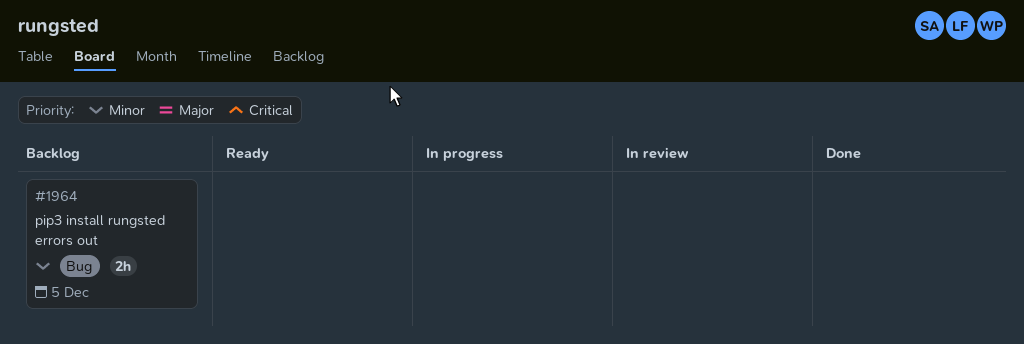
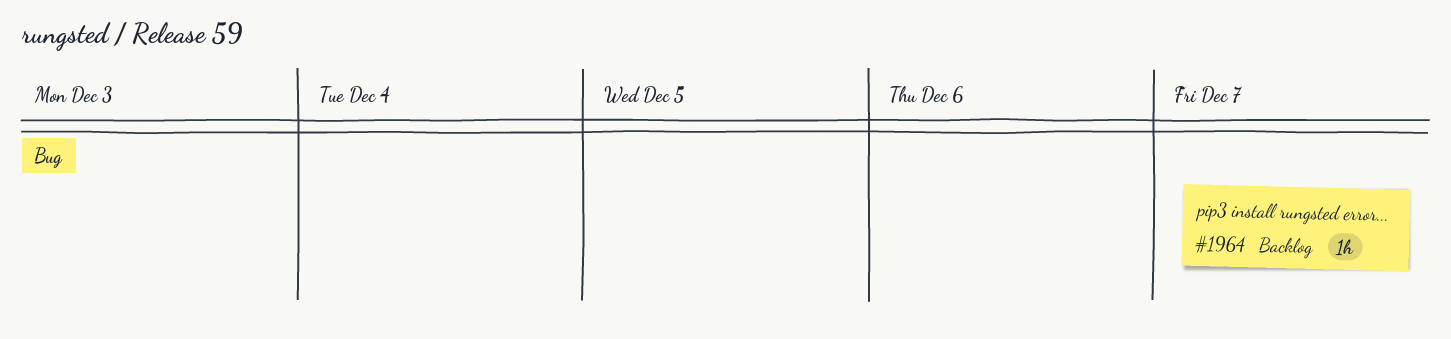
#1964, estimate: 2h -> 1h
#1964, due: Dec 5 -> Dec 7

